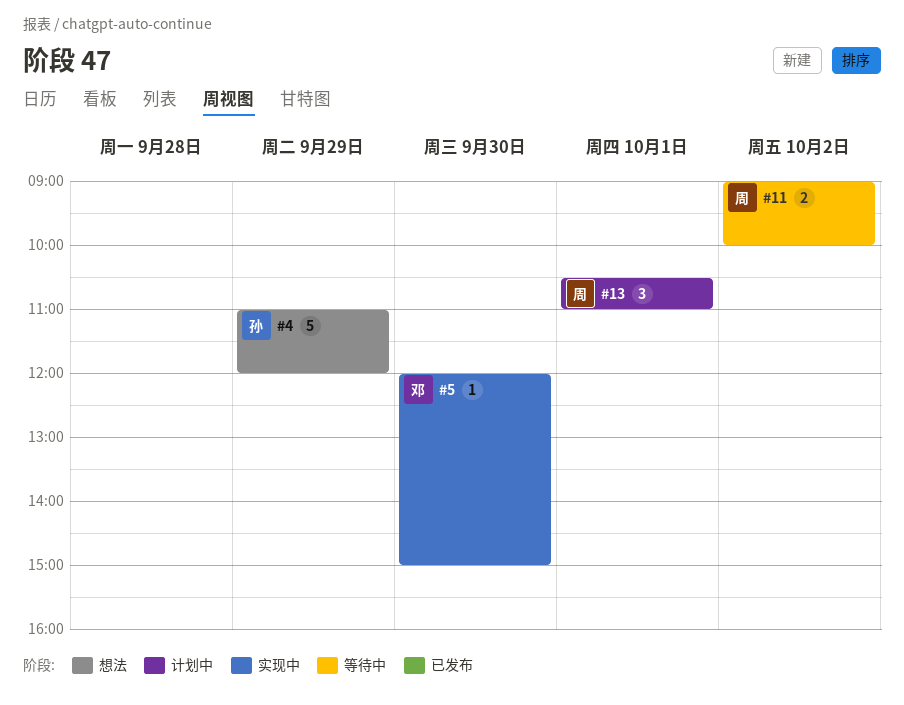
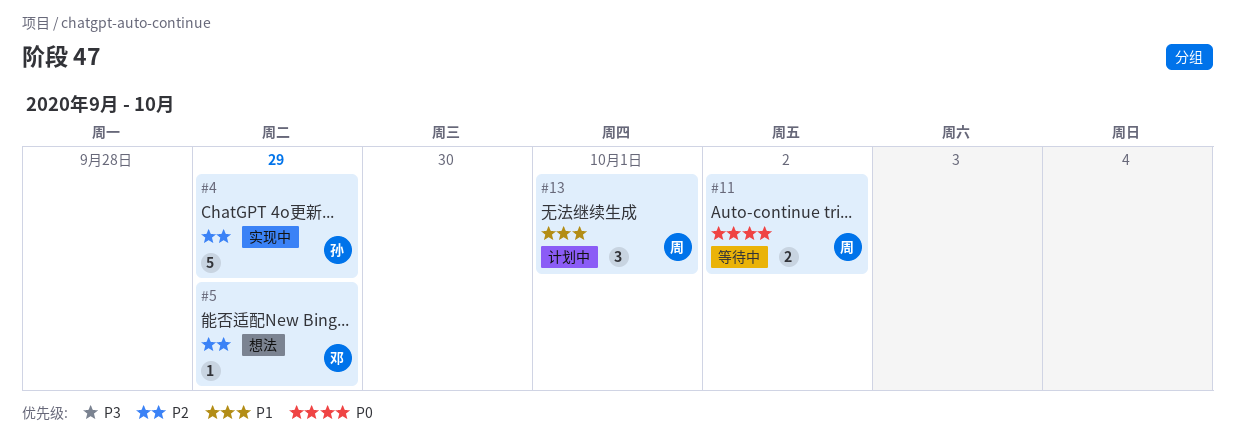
#4, status: 想法 -> 实现中
#5, status: 实现中 -> 想法
#5, day: Sep 30 -> Sep 29

